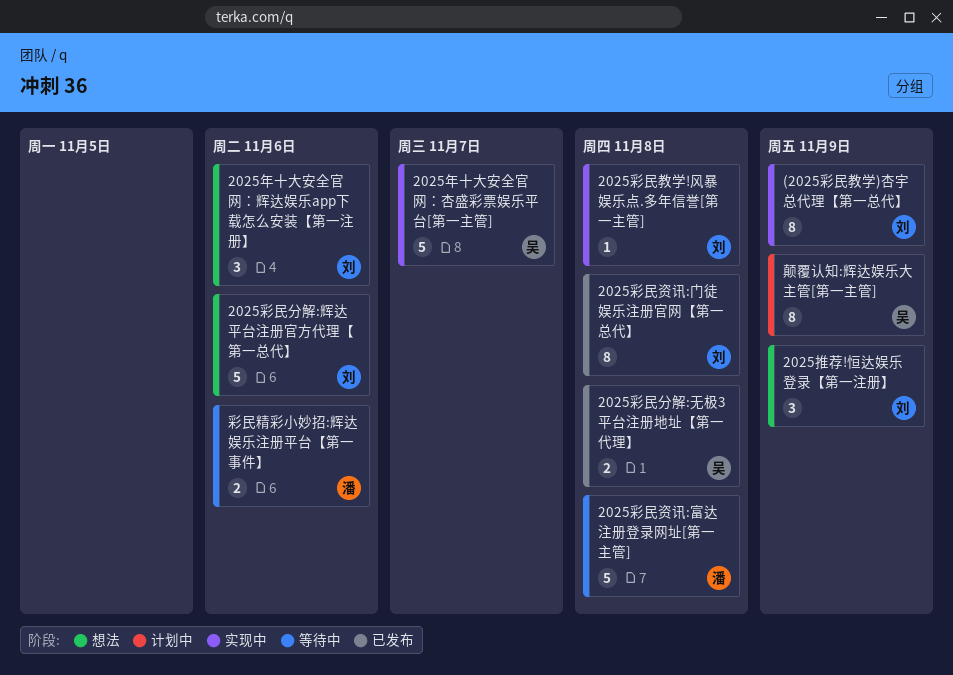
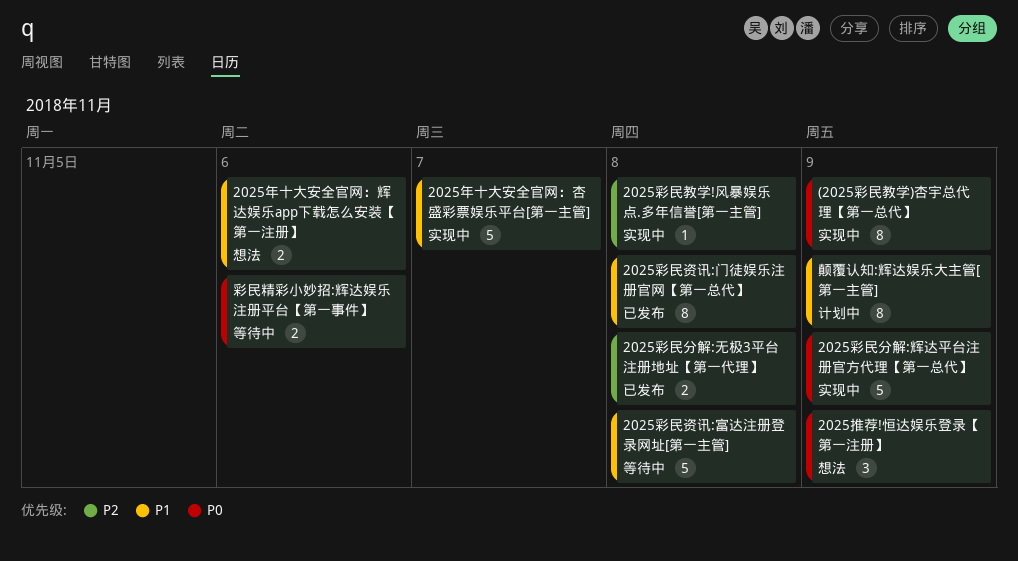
2025年十大安全官网：辉达娱乐app下载怎么安装【第一注册】, estimate: 3 -> 2
2025彩民分解:辉达平台注册官方代理【第一总代】, status: 想法 -> 实现中
2025彩民分解:辉达平台注册官方代理【第一总代】, due: Nov 6 -> Nov 9

